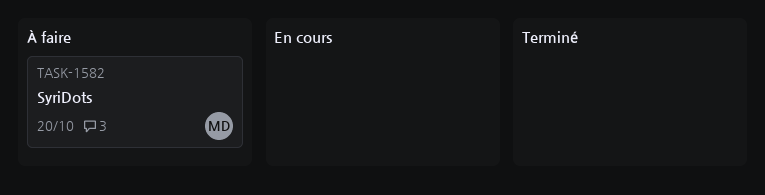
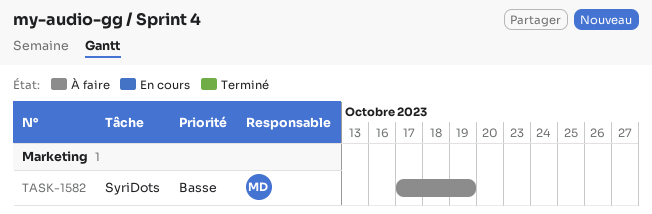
TASK-1582, due: Oct 20 -> Oct 19

